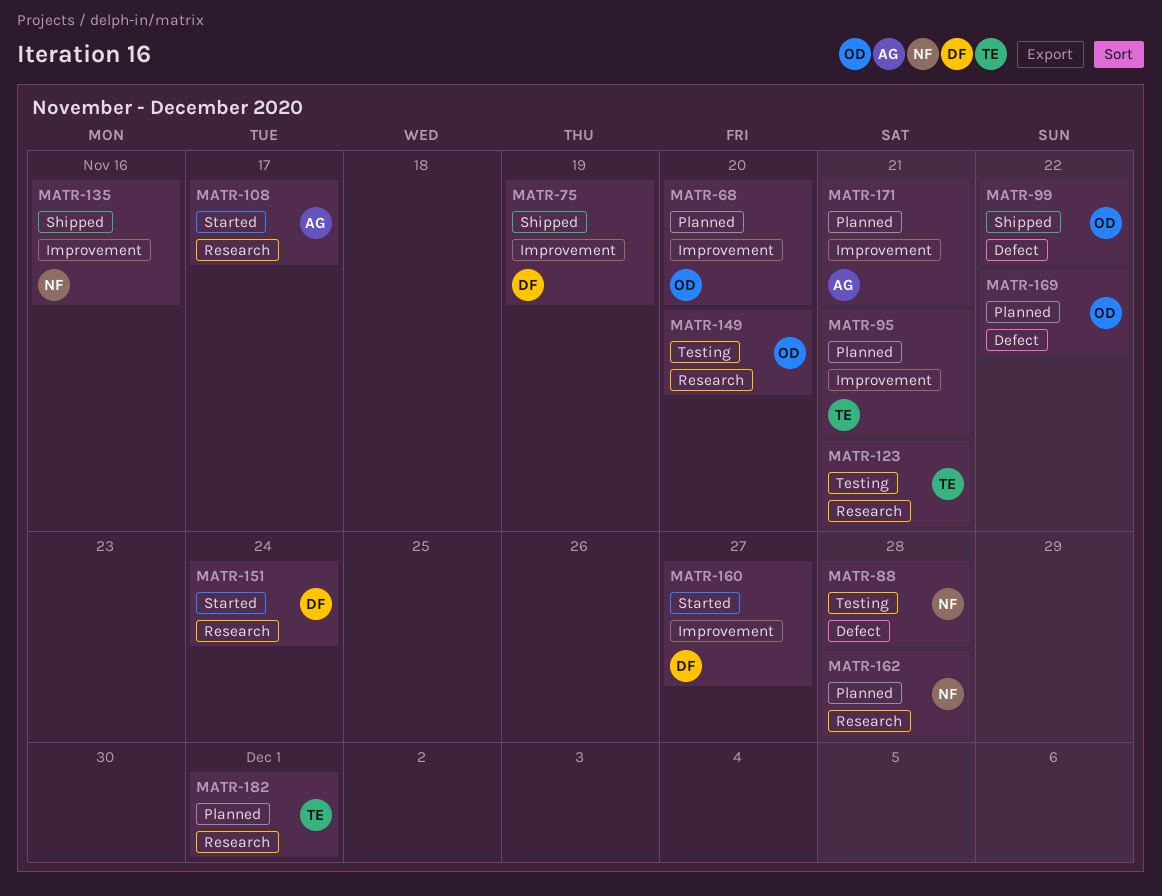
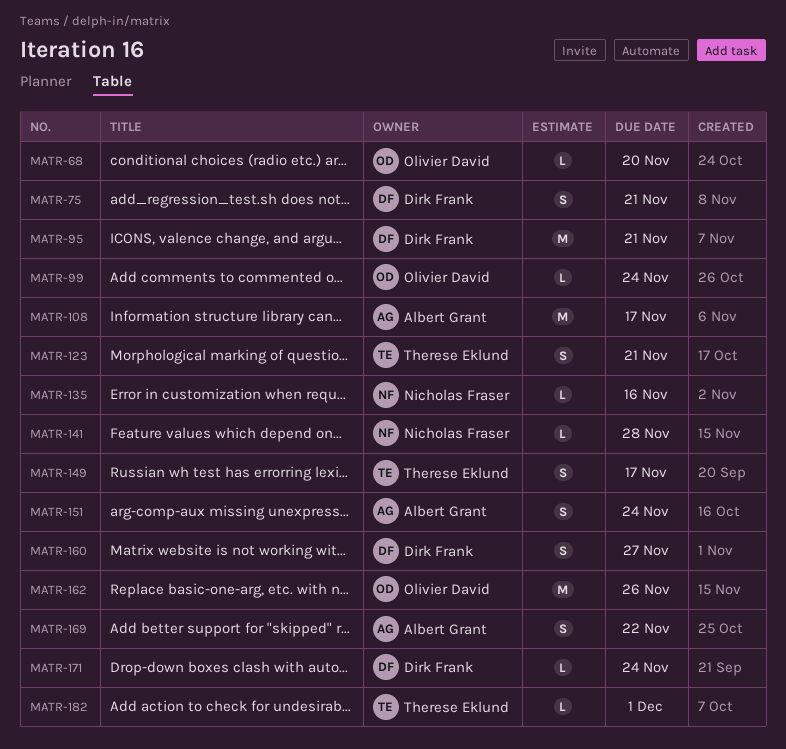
MATR-75, due: Nov 19 -> Nov 21
MATR-88: present -> none
MATR-95, owner: Therese Eklund -> Dirk Frank
MATR-99, due: Nov 22 -> Nov 24
MATR-141: none -> present
MATR-149, owner: Olivier David -> Therese Eklund
MATR-149, due: Nov 20 -> Nov 17
MATR-151, owner: Dirk Frank -> Albert Grant
MATR-162, owner: Nicholas Fraser -> Olivier David
MATR-162, due: Nov 28 -> Nov 26
MATR-169, owner: Olivier David -> Albert Grant
MATR-171, owner: Albert Grant -> Dirk Frank
MATR-171, due: Nov 21 -> Nov 24

